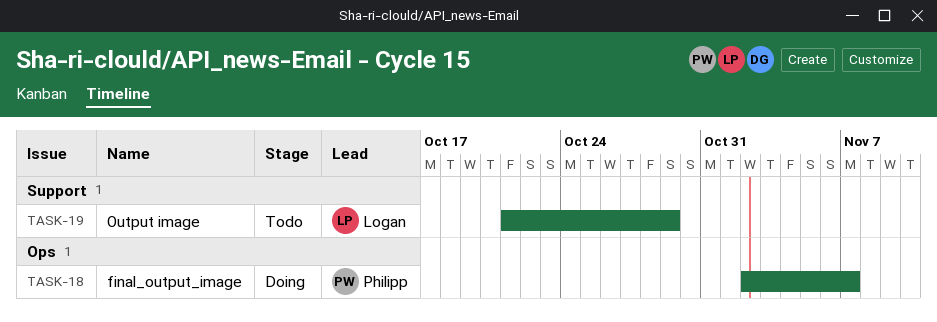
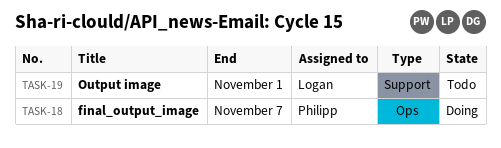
TASK-19, due: Oct 29 -> Nov 1

